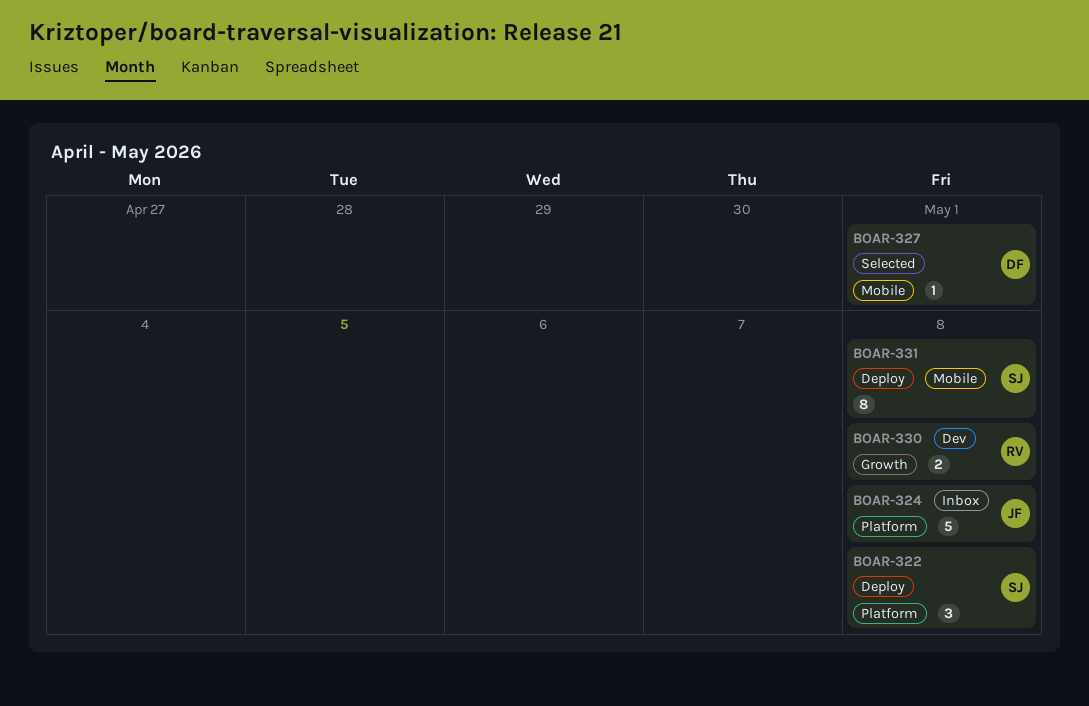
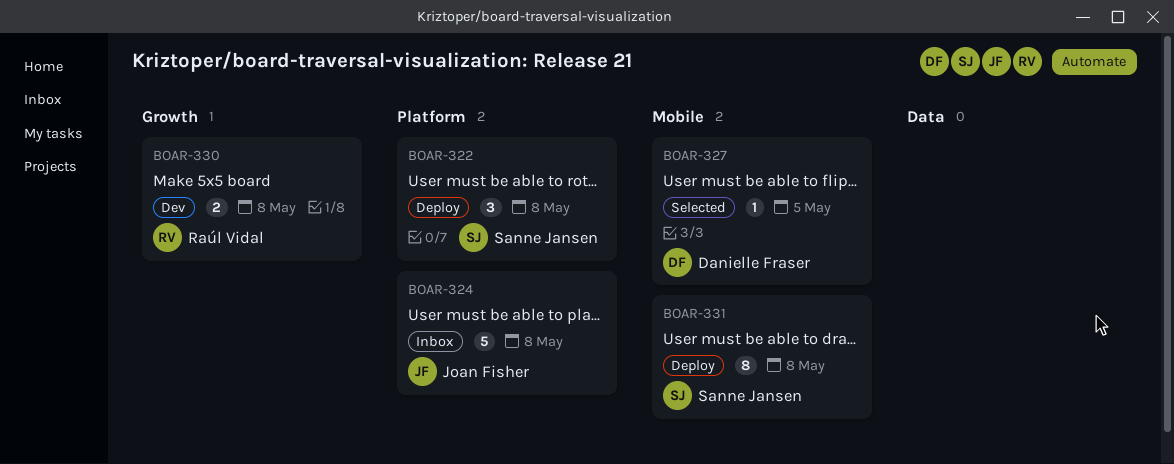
BOAR-327, due: May 1 -> May 5

